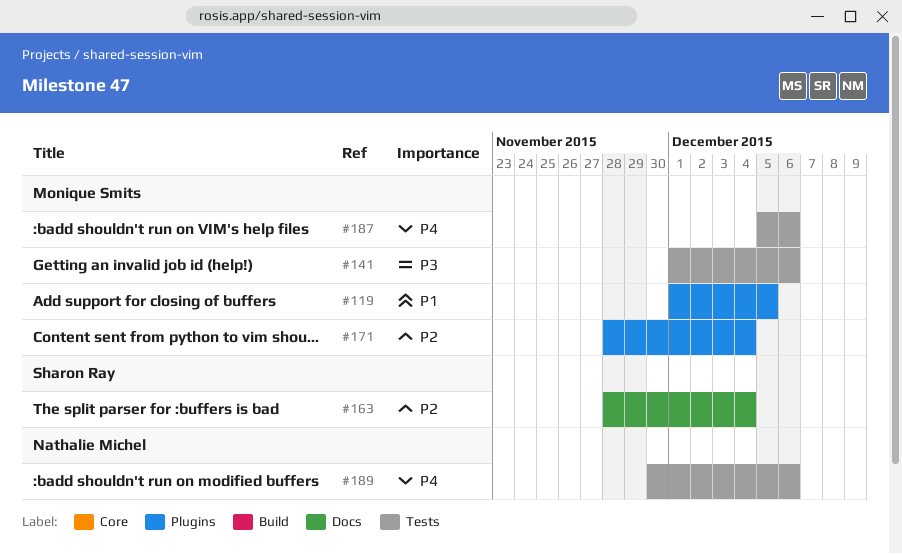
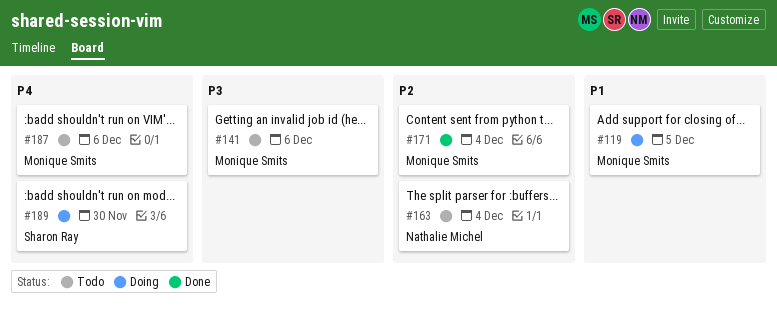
#163, owner: Sharon Ray -> Nathalie Michel
#189, owner: Nathalie Michel -> Sharon Ray
#189, due: Dec 6 -> Nov 30

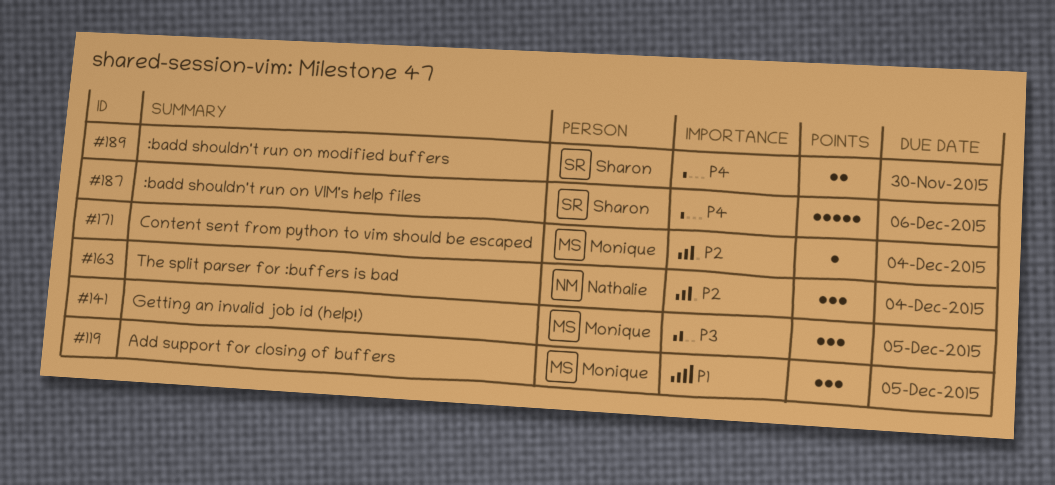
#141, due: Dec 6 -> Dec 5
#187, owner: Monique Smits -> Sharon Ray

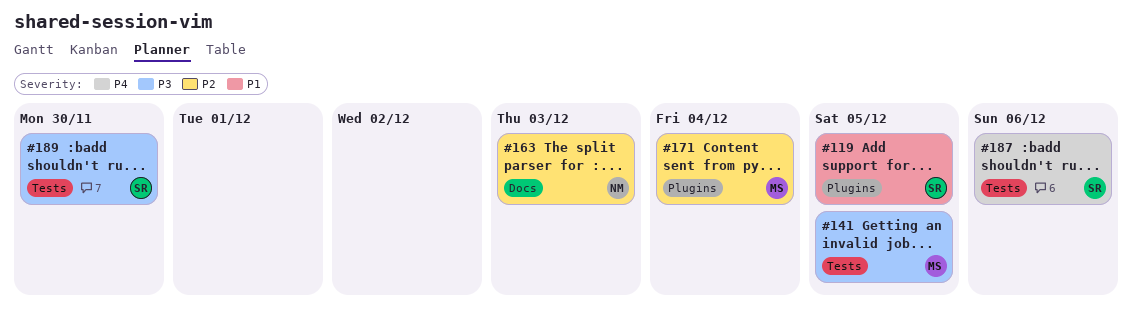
#119, owner: Monique -> Sharon
#163, due: Dec 4 -> Dec 3
#189, priority: P4 -> P3

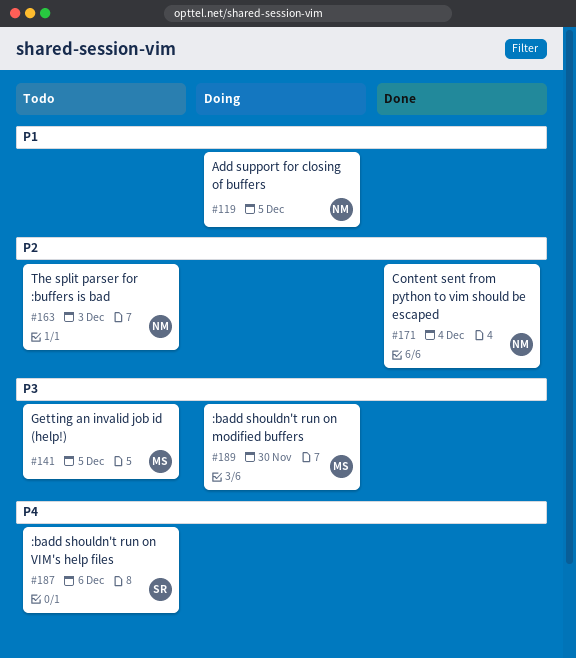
#119, owner: SR -> NM
#171, owner: MS -> NM
#189, owner: SR -> MS

